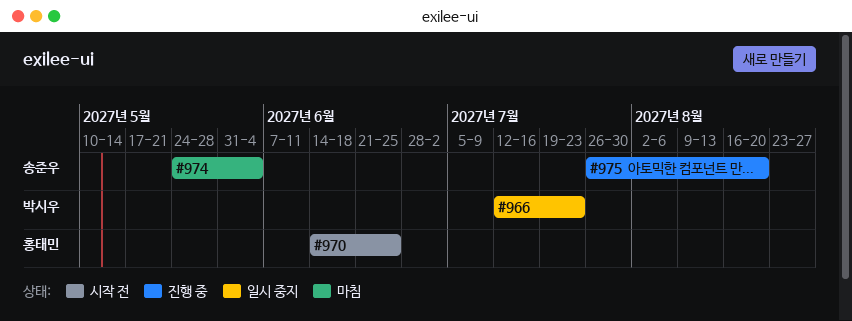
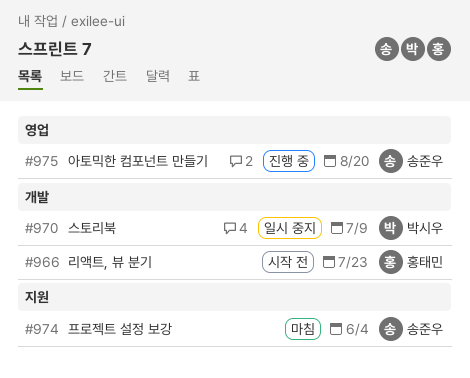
#966, status: 일시 중지 -> 시작 전
#966, owner: 박시우 -> 홍태민
#970, status: 시작 전 -> 일시 중지
#970, owner: 홍태민 -> 박시우
#970, due: Jun 25 -> Jul 9

